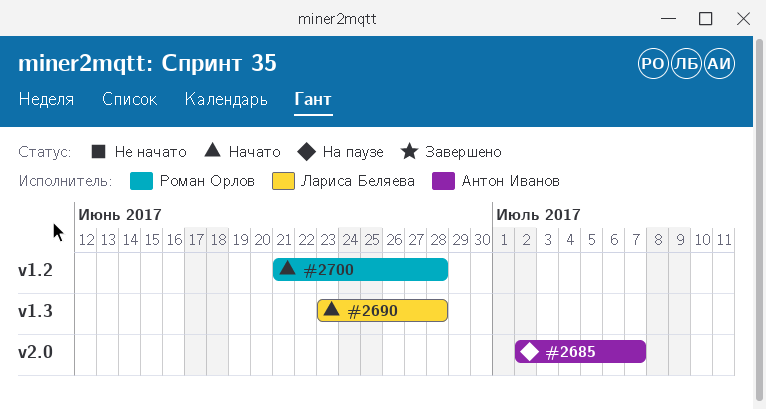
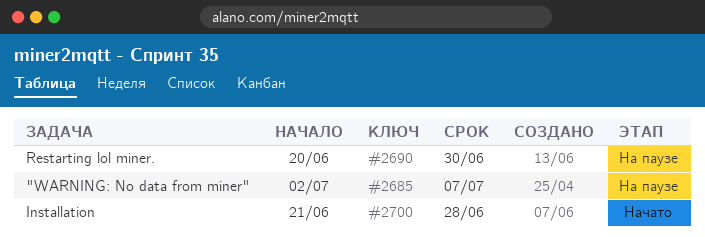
#2690, status: Начато -> На паузе
#2690, start: Jun 23 -> Jun 20
#2690, due: Jun 28 -> Jun 30

